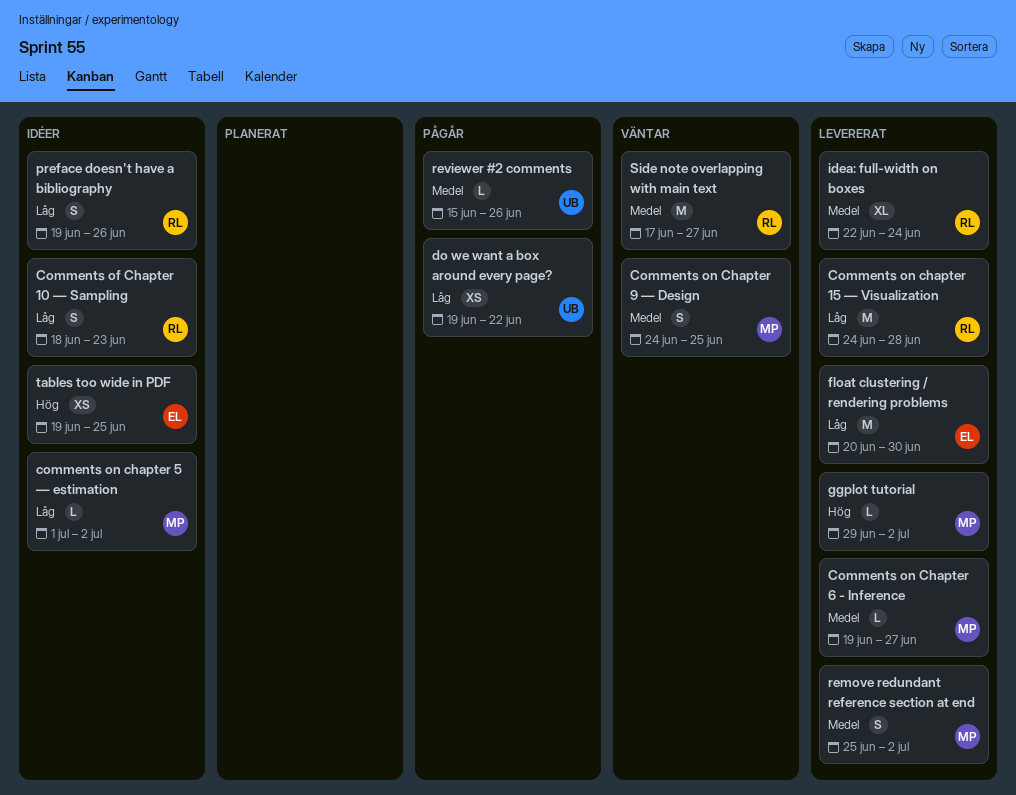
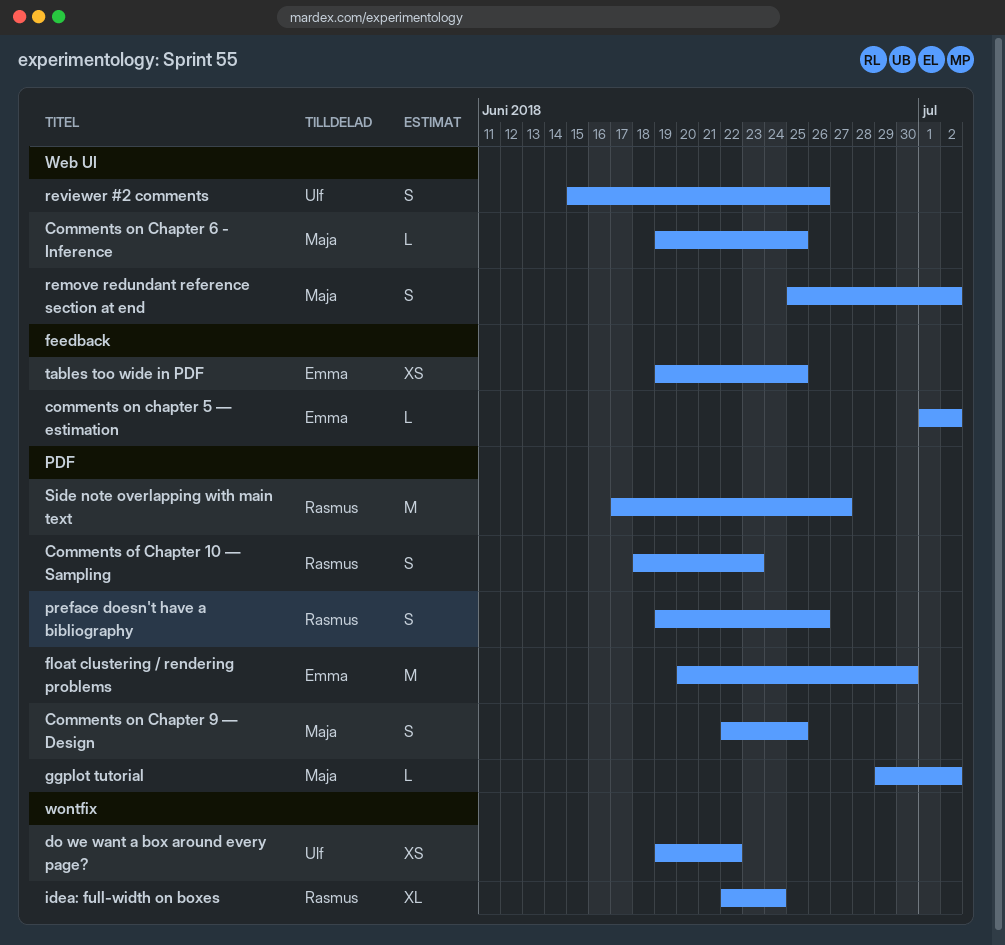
Comments on chapter 15 — Visualization: present -> none
comments on chapter 5 — estimation, owner: Maja -> Emma
Comments on Chapter 6 - Inference, due: Jun 27 -> Jun 25
Comments on Chapter 9 — Design, start: Jun 24 -> Jun 22
reviewer #2 comments, estimate: L -> S

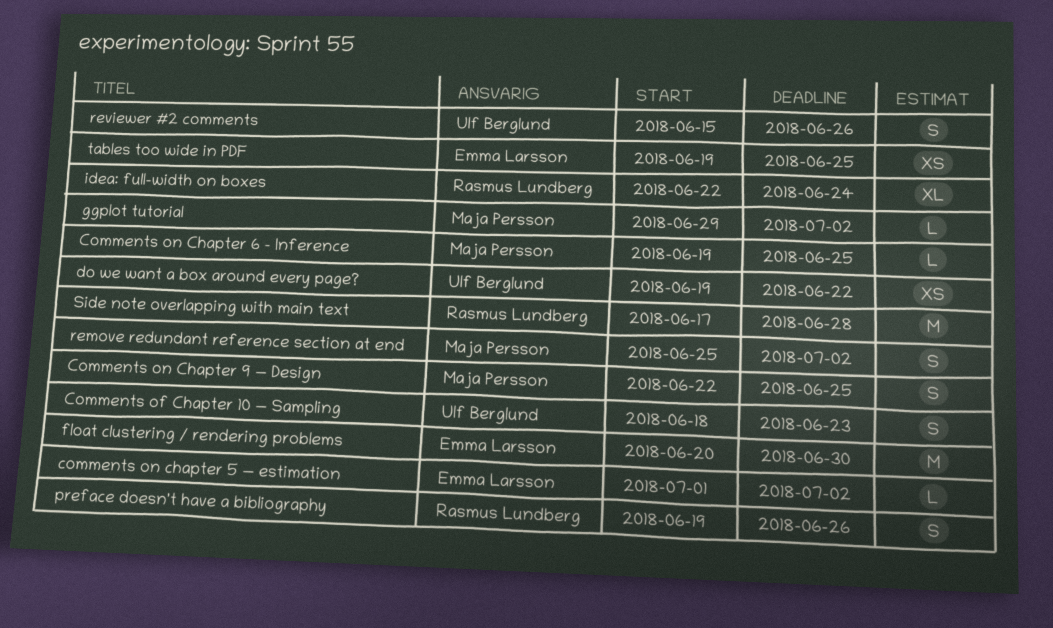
Comments of Chapter 10 — Sampling, owner: Rasmus Lundberg -> Ulf Berglund
Side note overlapping with main text, due: Jun 27 -> Jun 28

